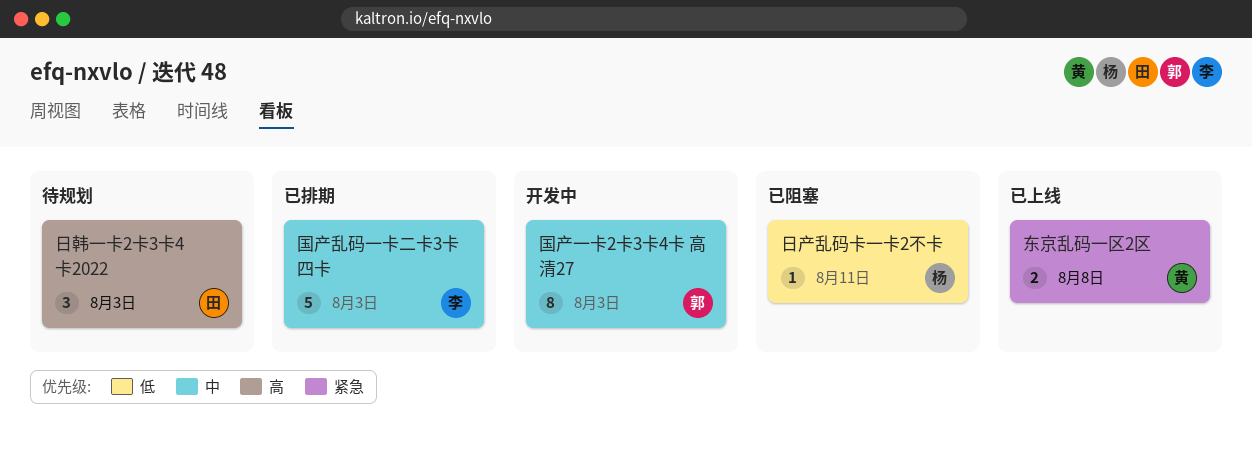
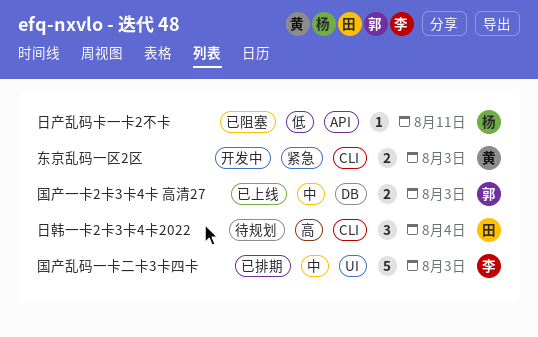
东京乱码一区2区, status: 已上线 -> 开发中
东京乱码一区2区, due: Aug 8 -> Aug 3
国产一卡2卡3卡4卡 高清27, status: 开发中 -> 已上线
国产一卡2卡3卡4卡 高清27, estimate: 8 -> 2
日韩一卡2卡3卡4卡2022, due: Aug 3 -> Aug 4

